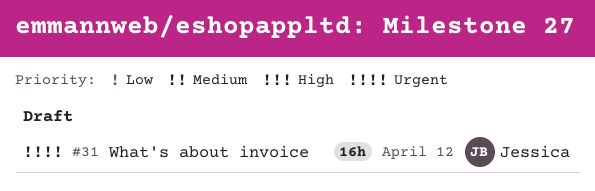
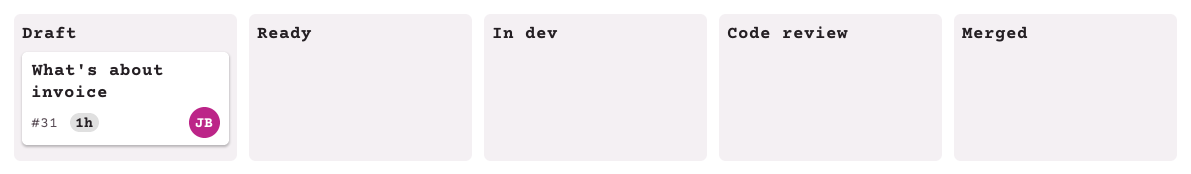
#31, estimate: 16h -> 1h

